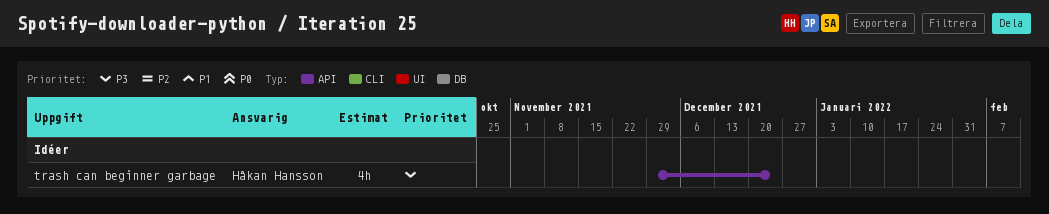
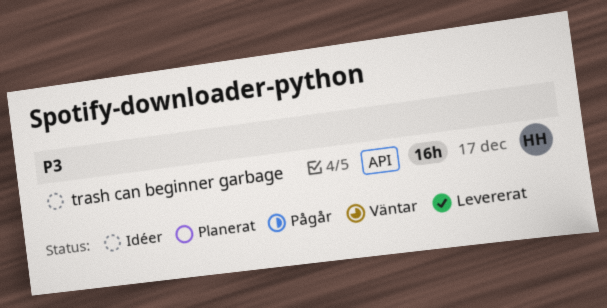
trash can beginner garbage, estimate: 4h -> 16h
trash can beginner garbage, due: Dec 24 -> Dec 17

